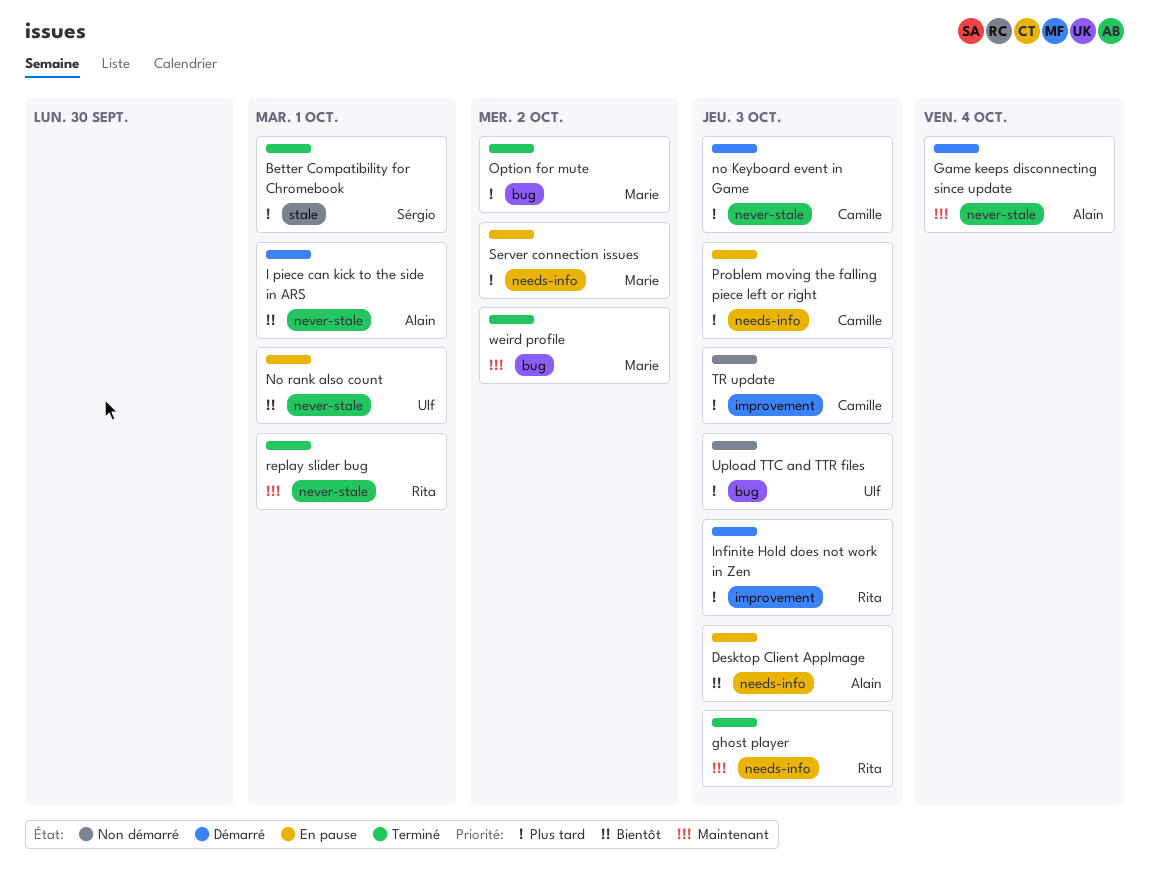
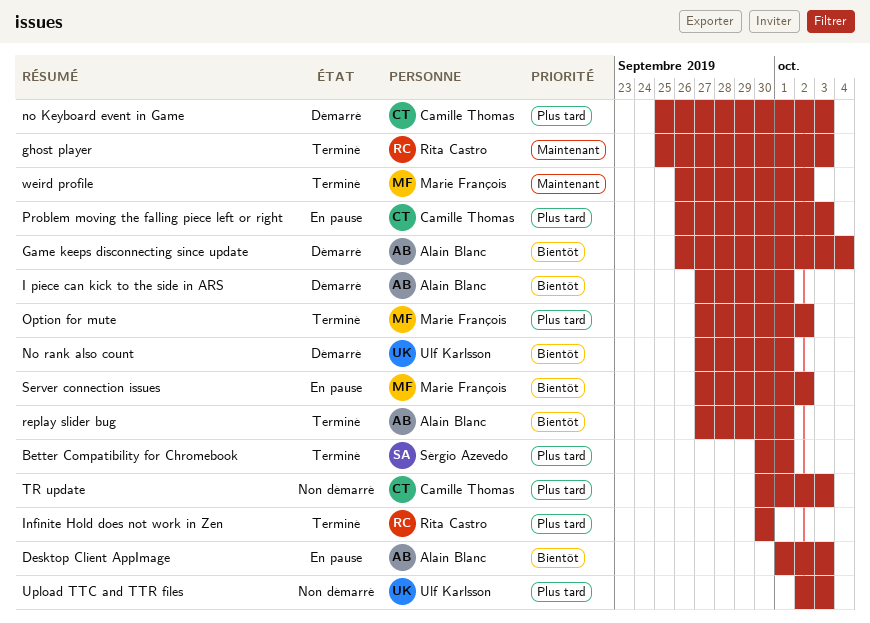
Game keeps disconnecting since update, priority: Maintenant -> Bientôt
Infinite Hold does not work in Zen, status: Démarré -> Terminé
Infinite Hold does not work in Zen, due: Oct 3 -> Sep 30
No rank also count, status: En pause -> Démarré
replay slider bug, owner: Rita Castro -> Alain Blanc
replay slider bug, priority: Maintenant -> Bientôt
Server connection issues, priority: Plus tard -> Bientôt

